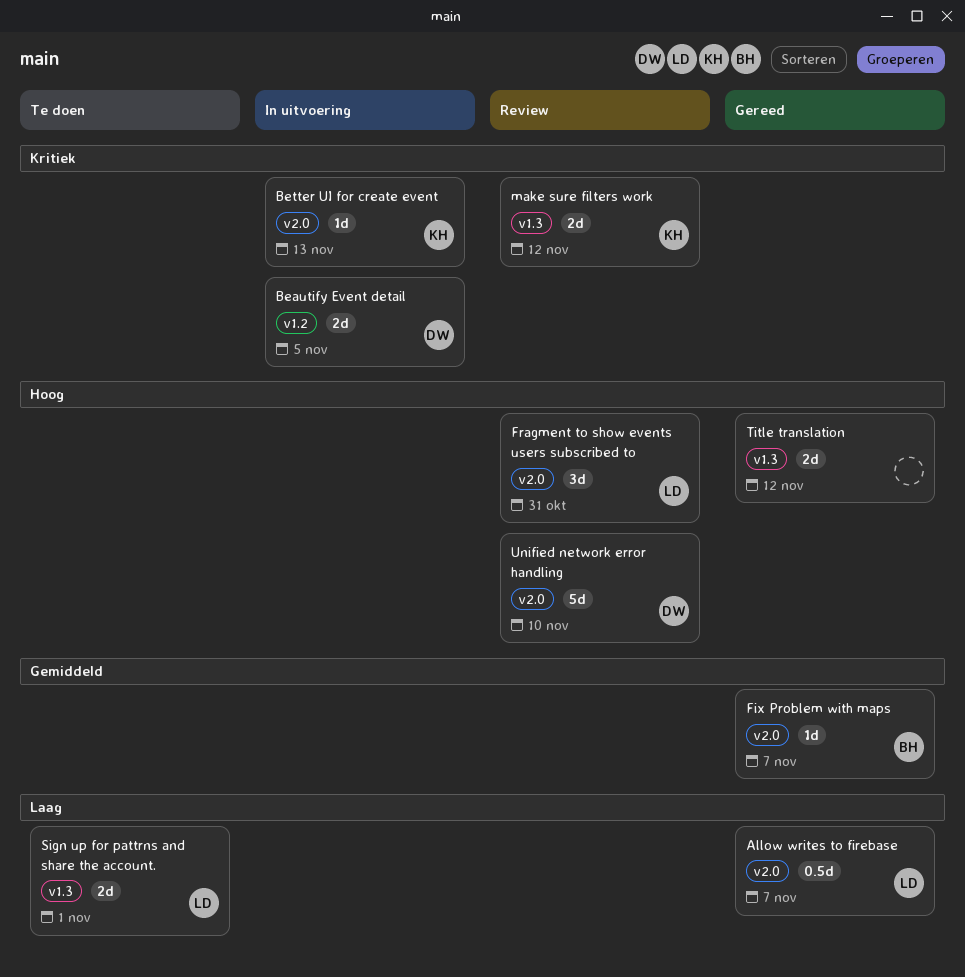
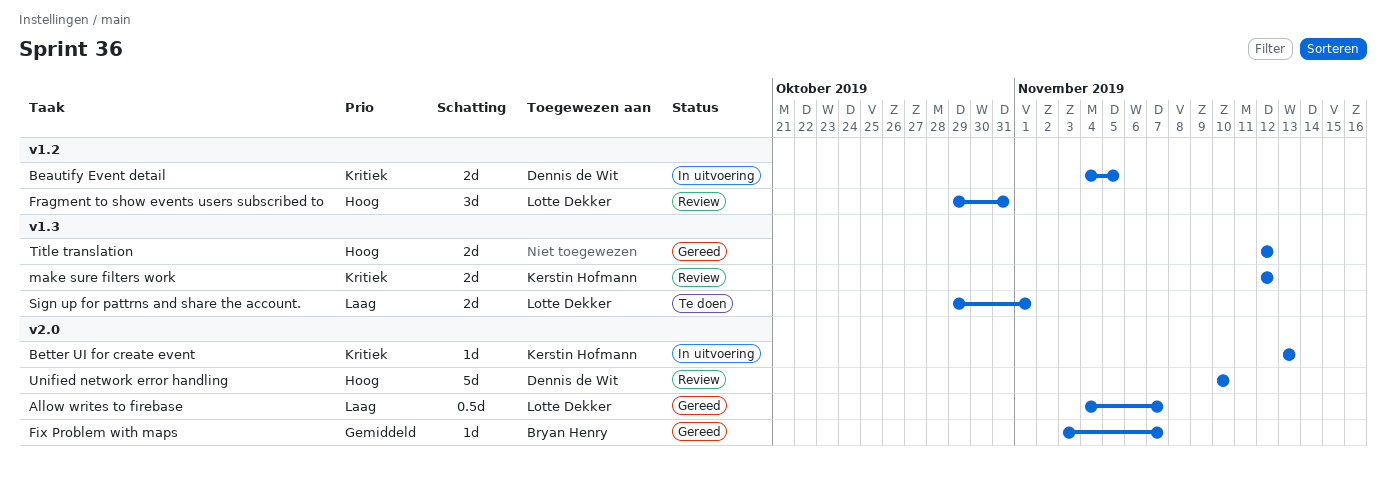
Fragment to show events users subscribed to, label: v2.0 -> v1.2

